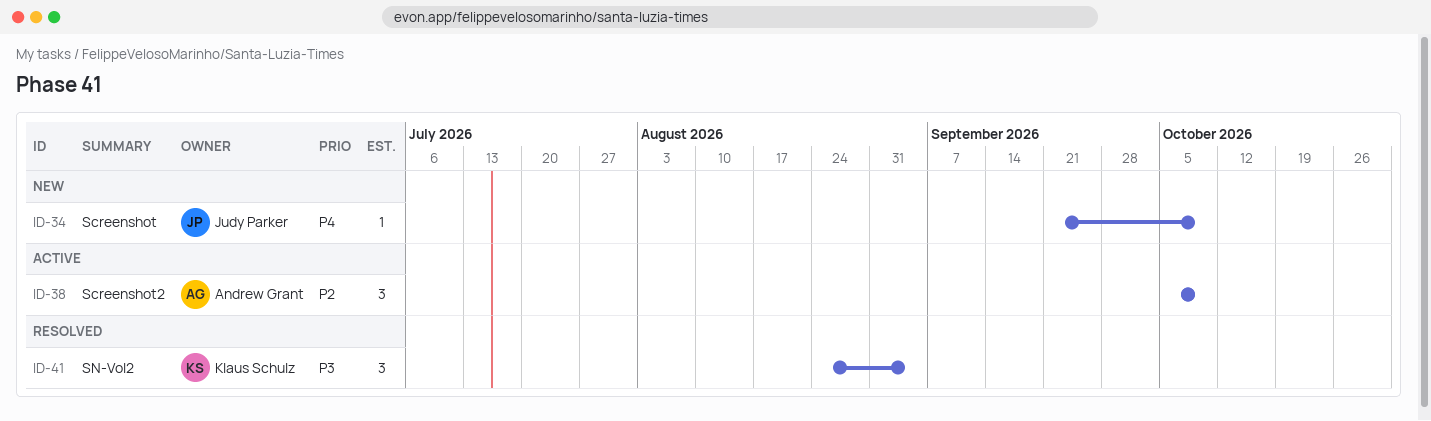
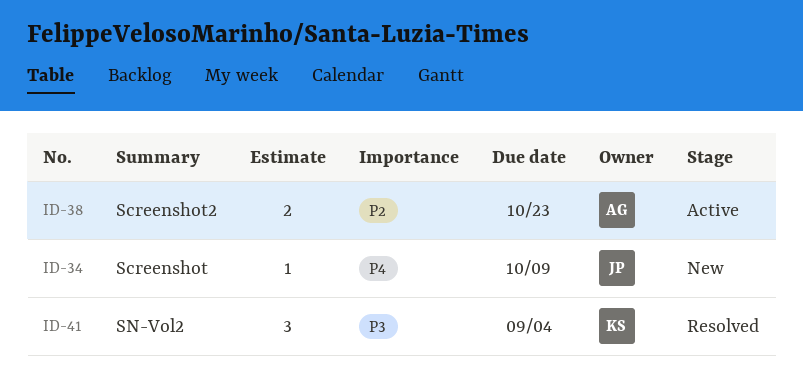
ID-38, estimate: 3 -> 2
ID-38, due: Oct 9 -> Oct 23

